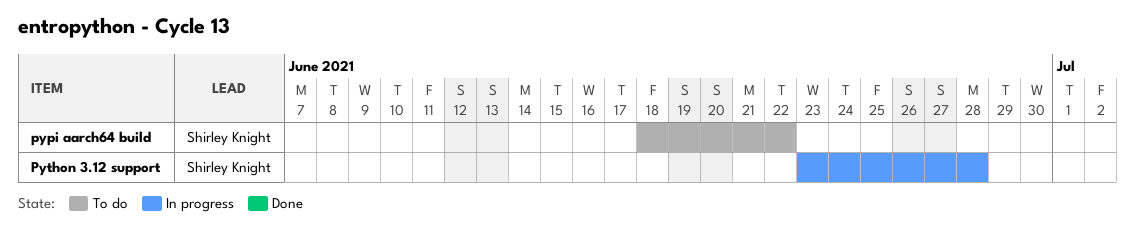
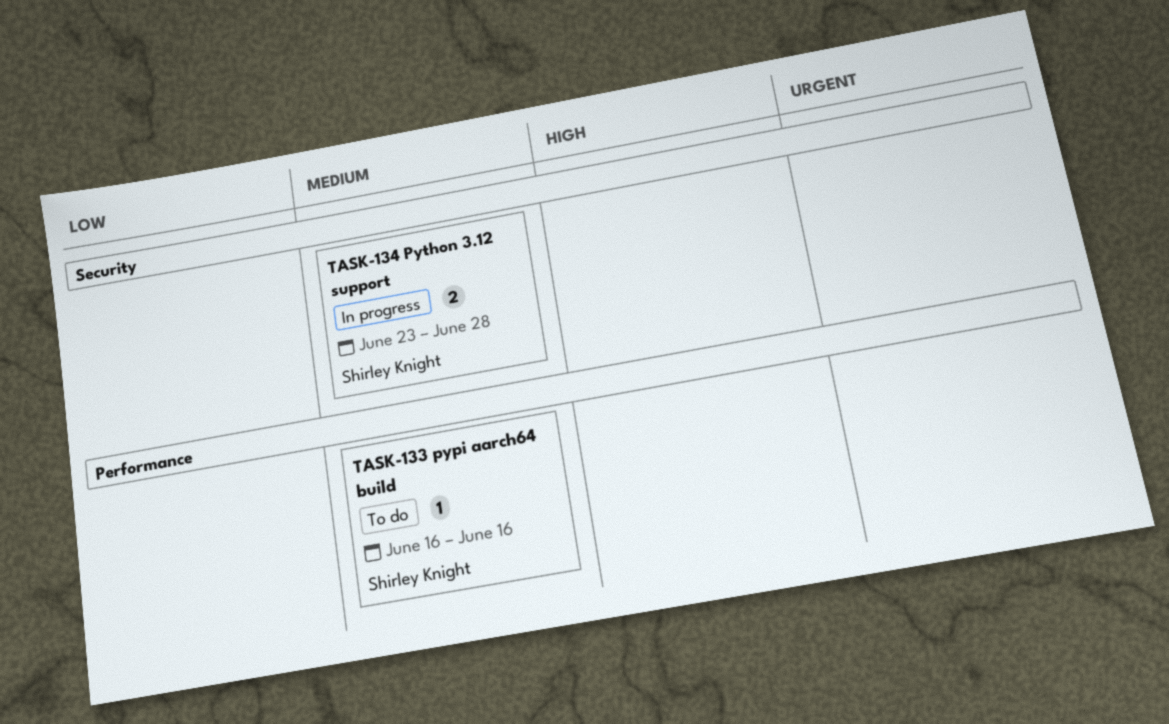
pypi aarch64 build, start: Jun 18 -> Jun 16
pypi aarch64 build, due: Jun 22 -> Jun 16

